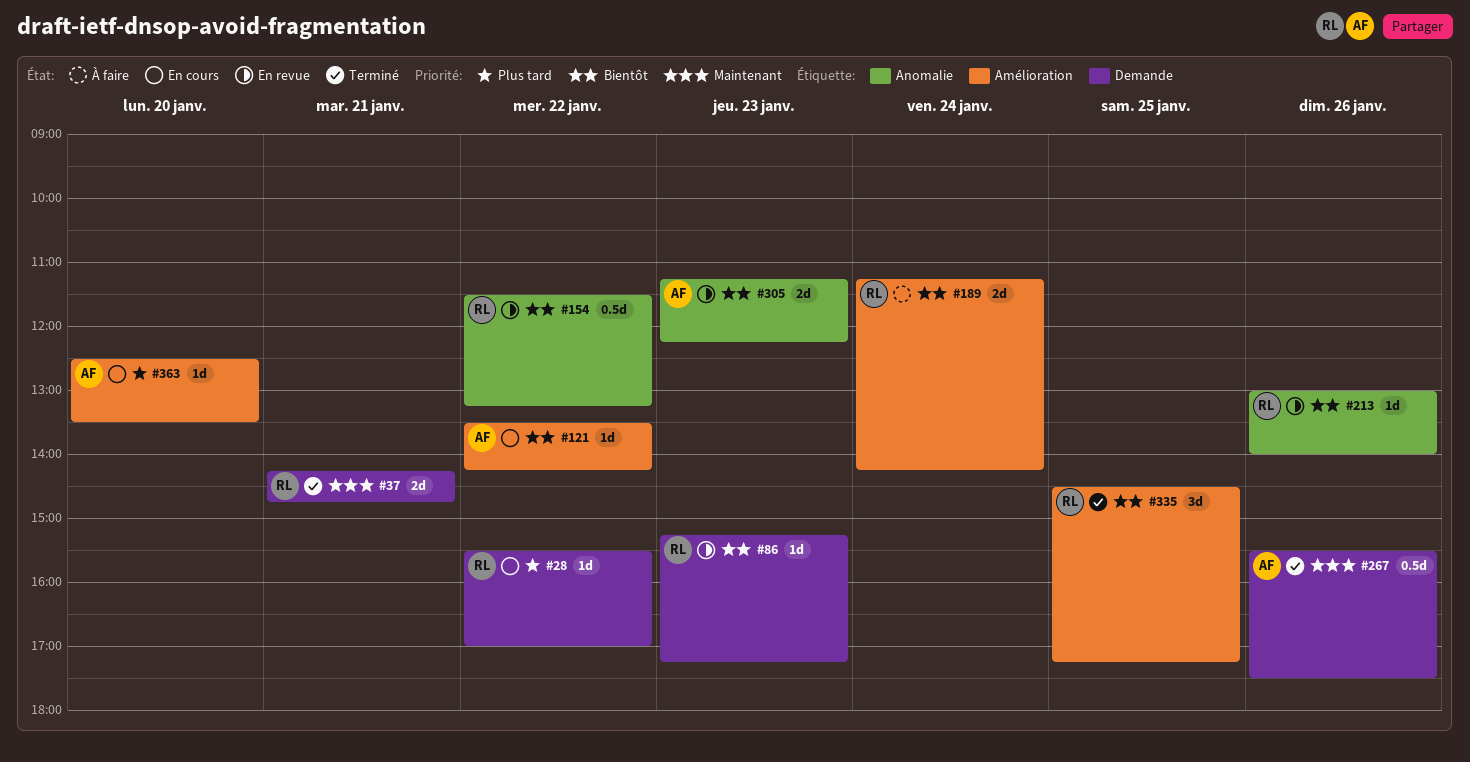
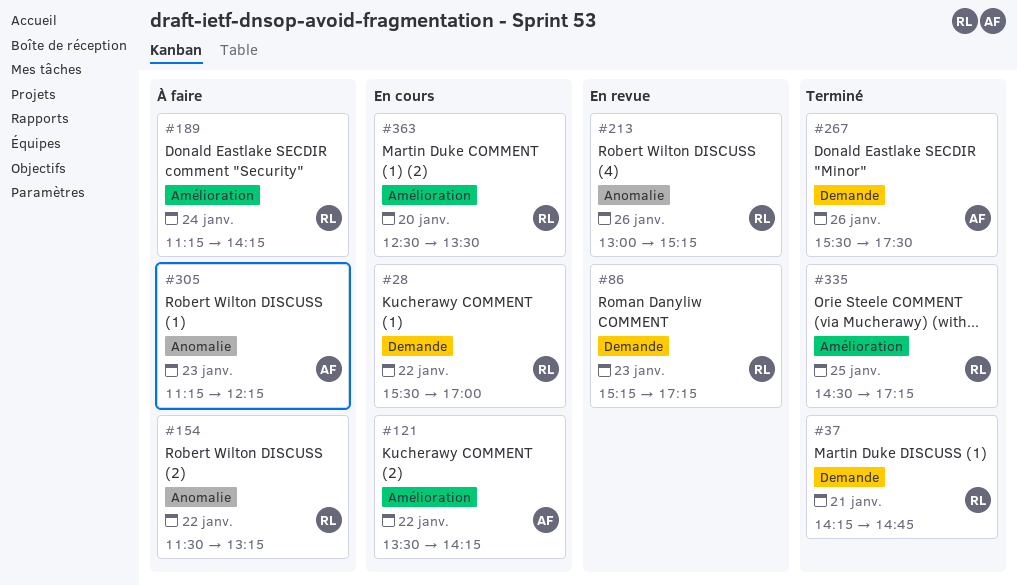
#154, status: En revue -> À faire
#213, ends: 14:00 -> 15:15
#305, status: En revue -> À faire
#363, owner: AF -> RL

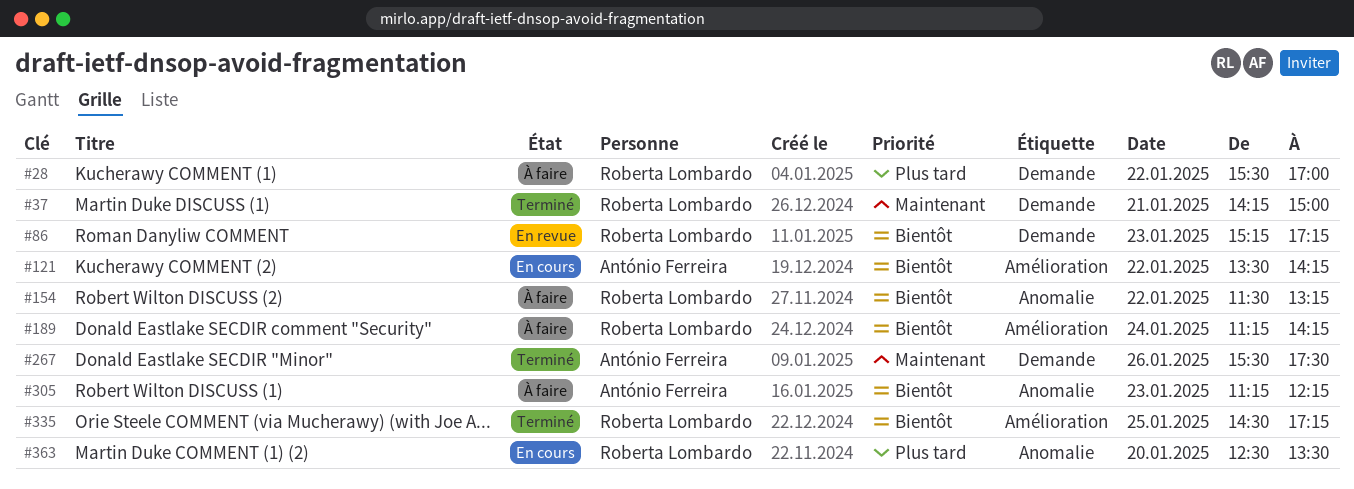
#28, status: En cours -> À faire
#37, ends: 14:45 -> 15:00
#213: present -> none
#363, label: Amélioration -> Anomalie

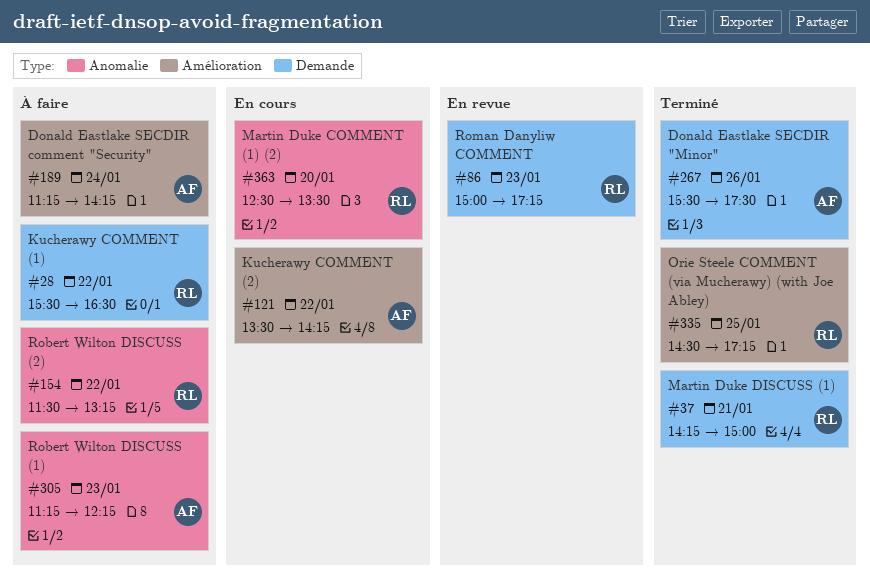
#28, ends: 17:00 -> 16:30
#86, begins: 15:15 -> 15:00
#189, owner: Roberta Lombardo -> António Ferreira

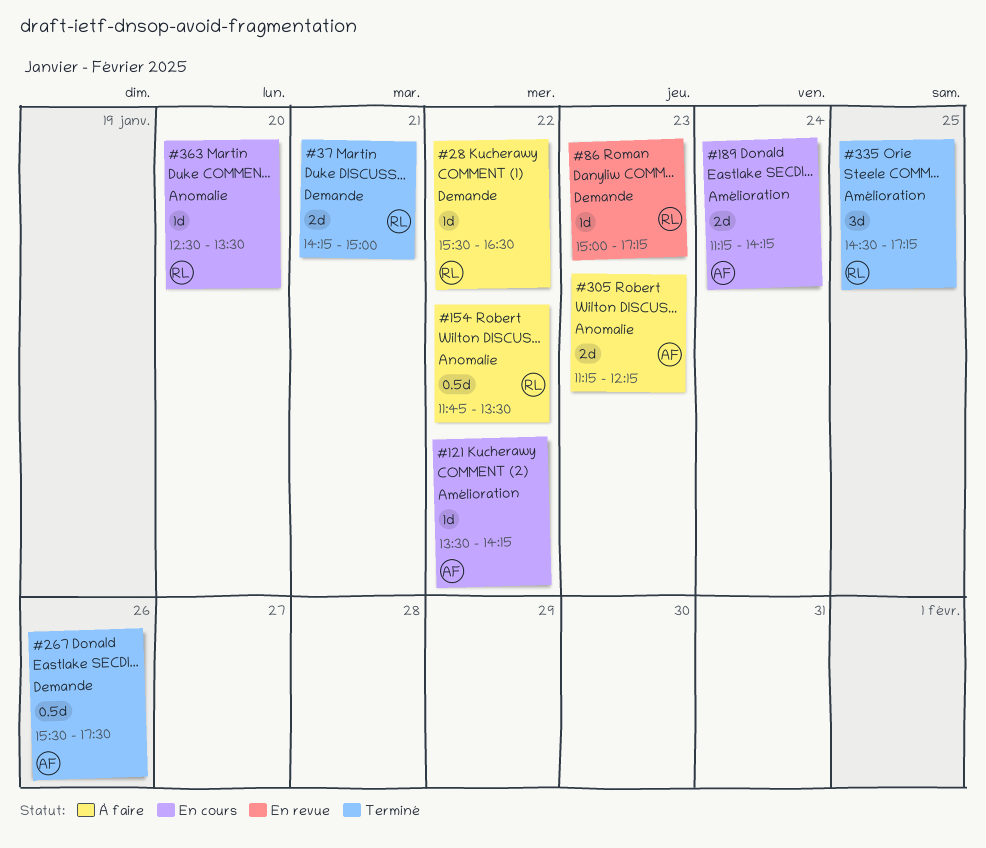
#154, begins: 11:30 -> 11:45
#154, ends: 13:15 -> 13:30
#189, status: À faire -> En cours

